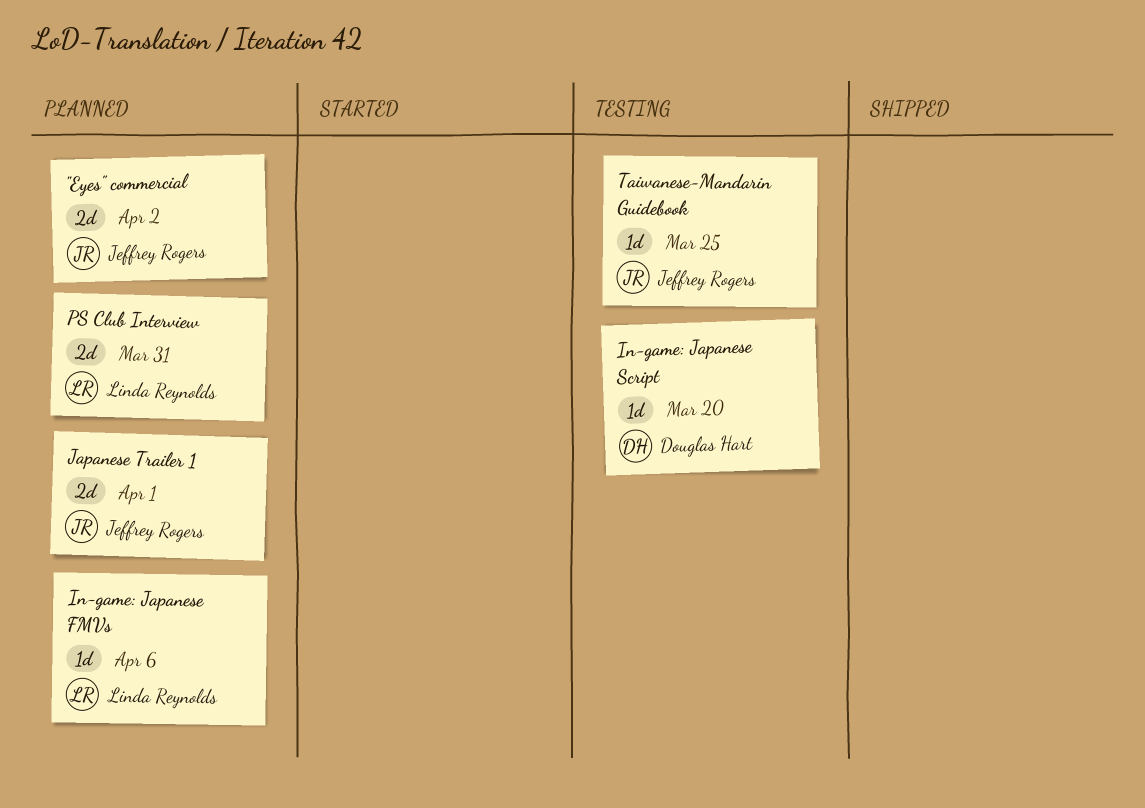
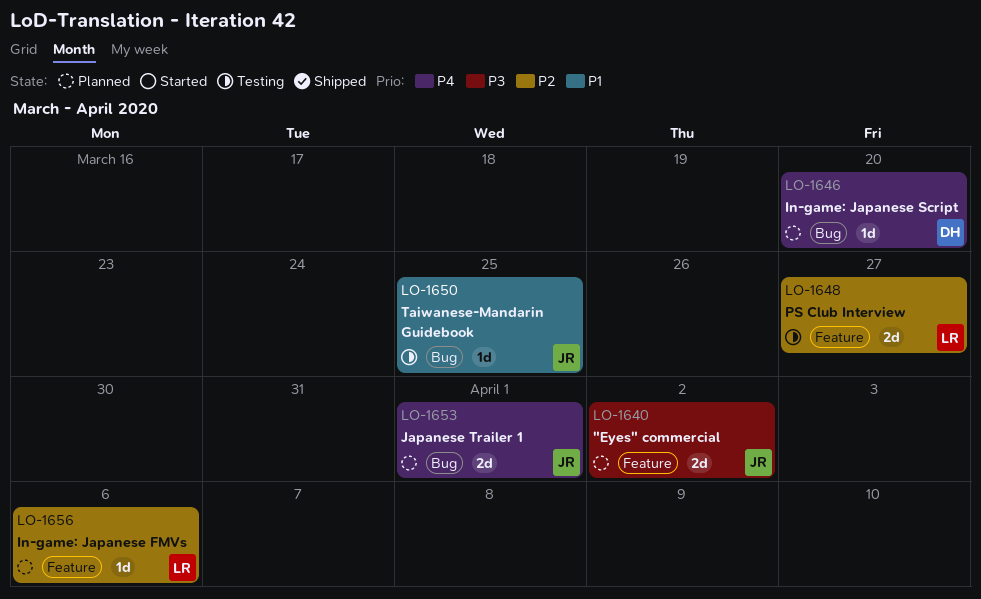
In-game: Japanese Script, status: Testing -> Planned
PS Club Interview, status: Planned -> Testing
PS Club Interview, due: Mar 31 -> Mar 27

